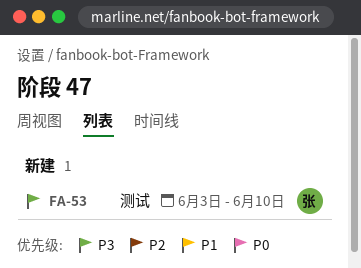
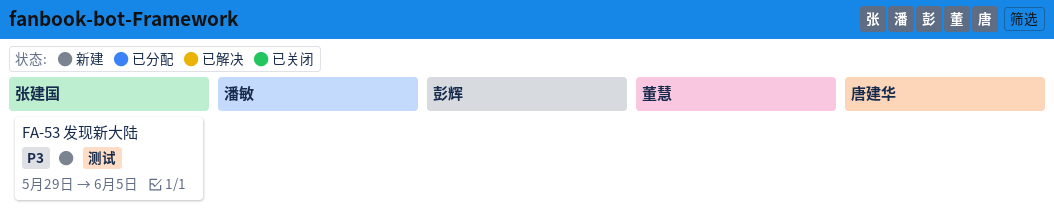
FA-53, start: Jun 3 -> May 29
FA-53, due: Jun 10 -> Jun 5

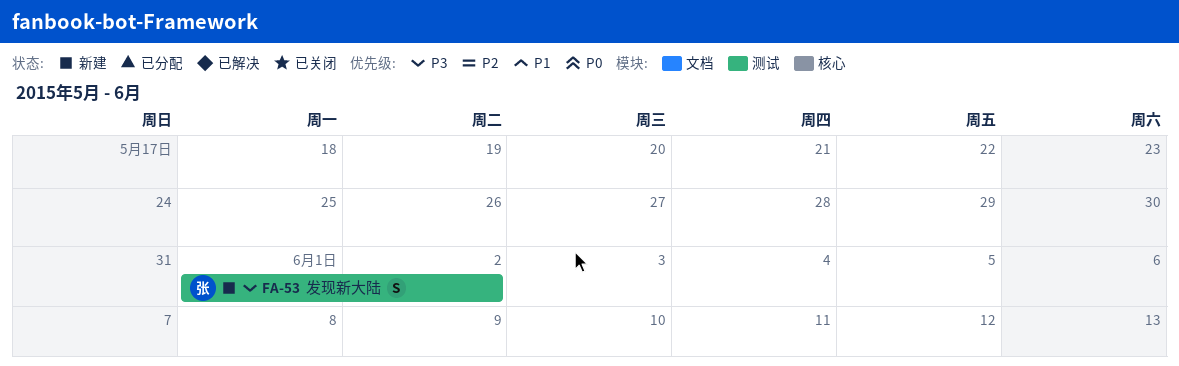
FA-53, start: May 29 -> Jun 1
FA-53, due: Jun 5 -> Jun 2

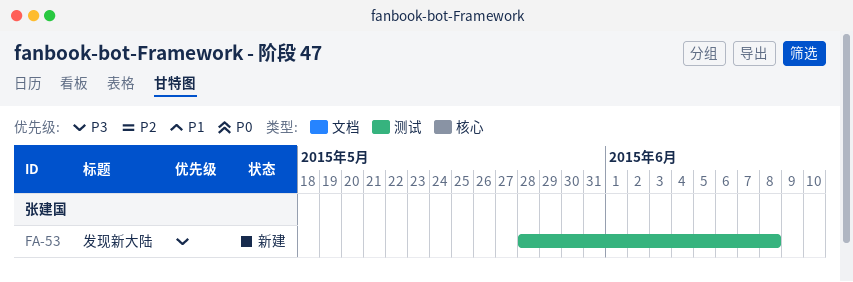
FA-53, start: Jun 1 -> May 28
FA-53, due: Jun 2 -> Jun 8

